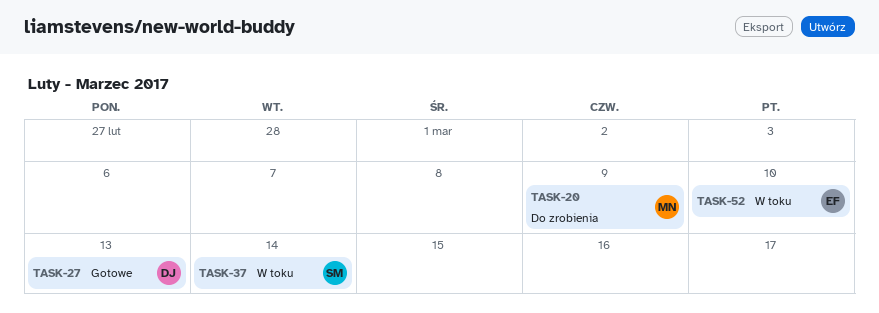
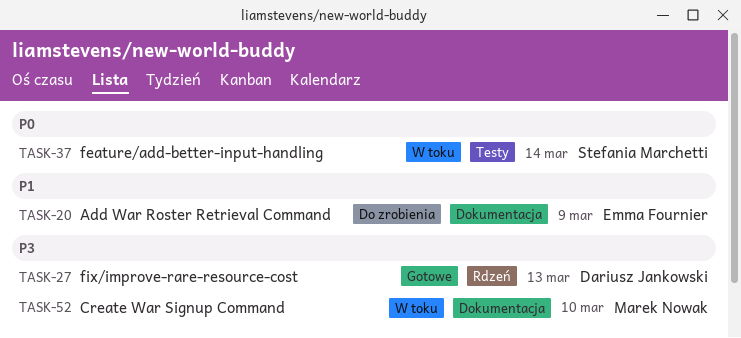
TASK-20, owner: Marek Nowak -> Emma Fournier
TASK-52, owner: Emma Fournier -> Marek Nowak

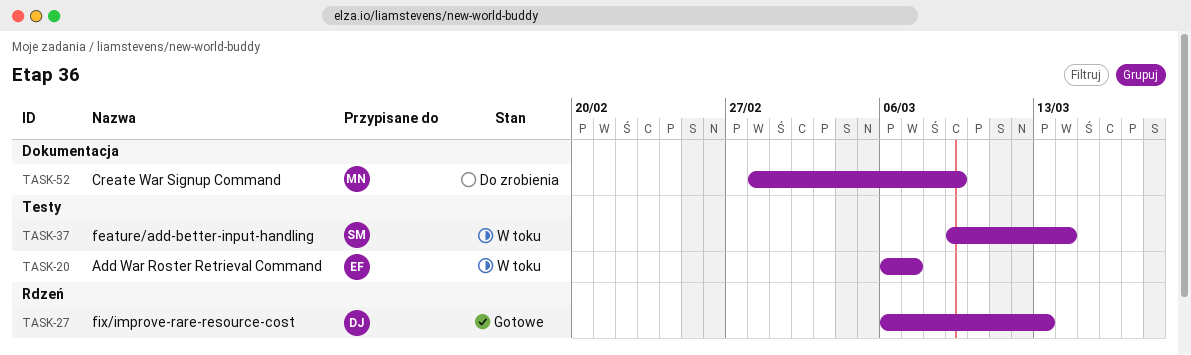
TASK-20, status: Do zrobienia -> W toku
TASK-20, label: Dokumentacja -> Testy
TASK-20, due: Mar 9 -> Mar 7
TASK-52, status: W toku -> Do zrobienia
TASK-52, due: Mar 10 -> Mar 9

